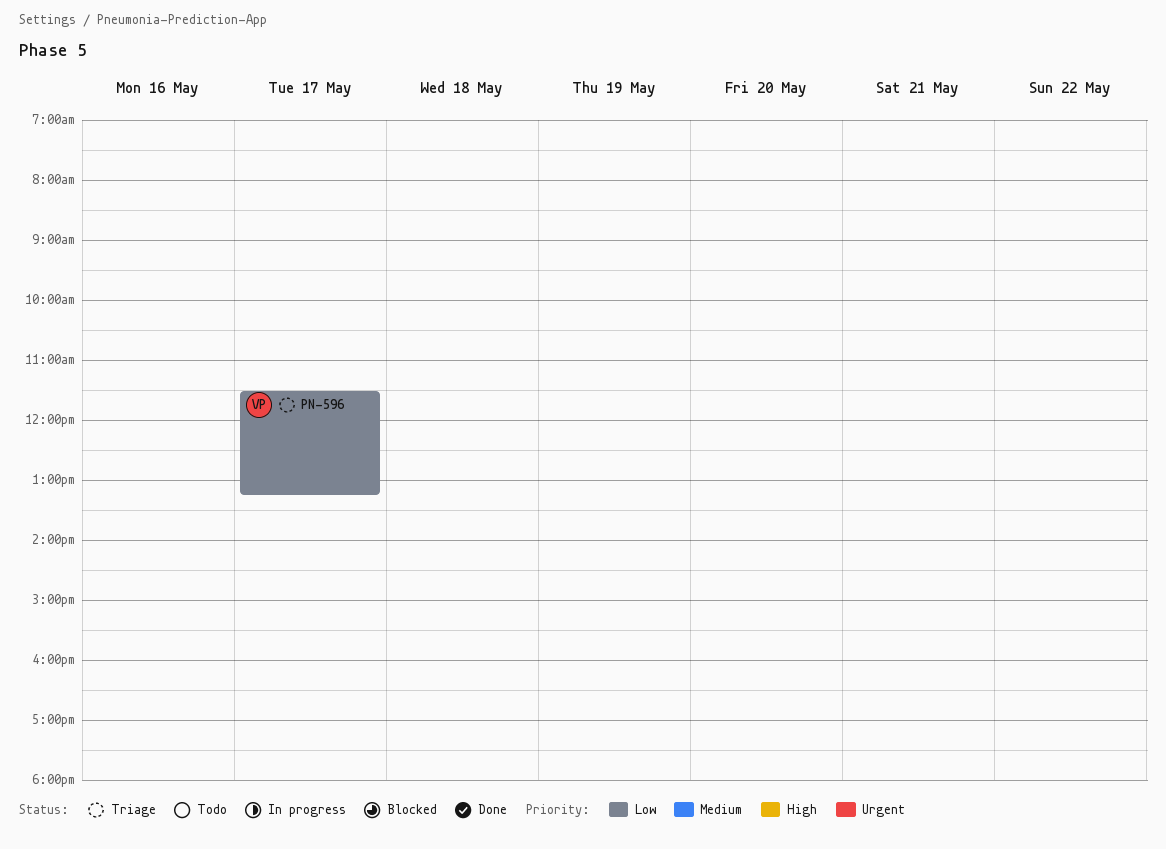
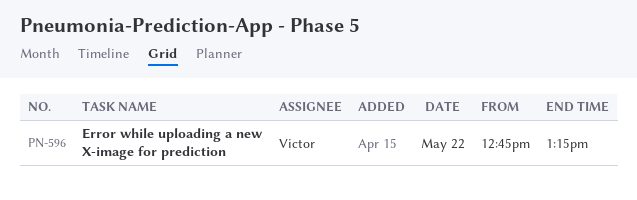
PN-596, day: May 17 -> May 22
PN-596, begins: 11:30 -> 12:45

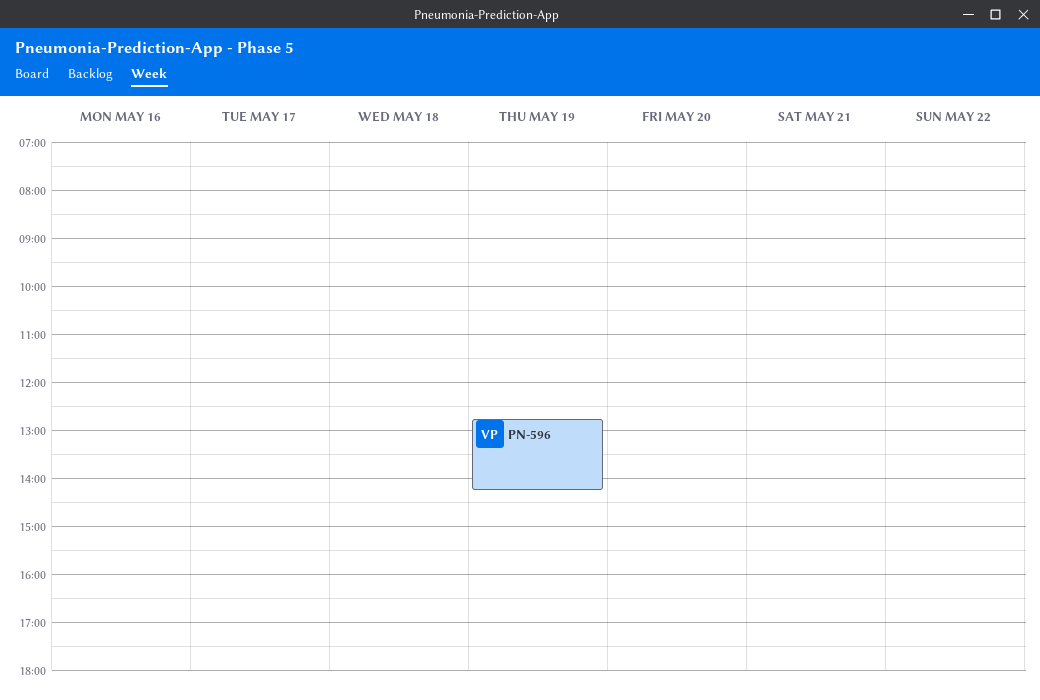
PN-596, day: May 22 -> May 19
PN-596, ends: 13:15 -> 14:15

